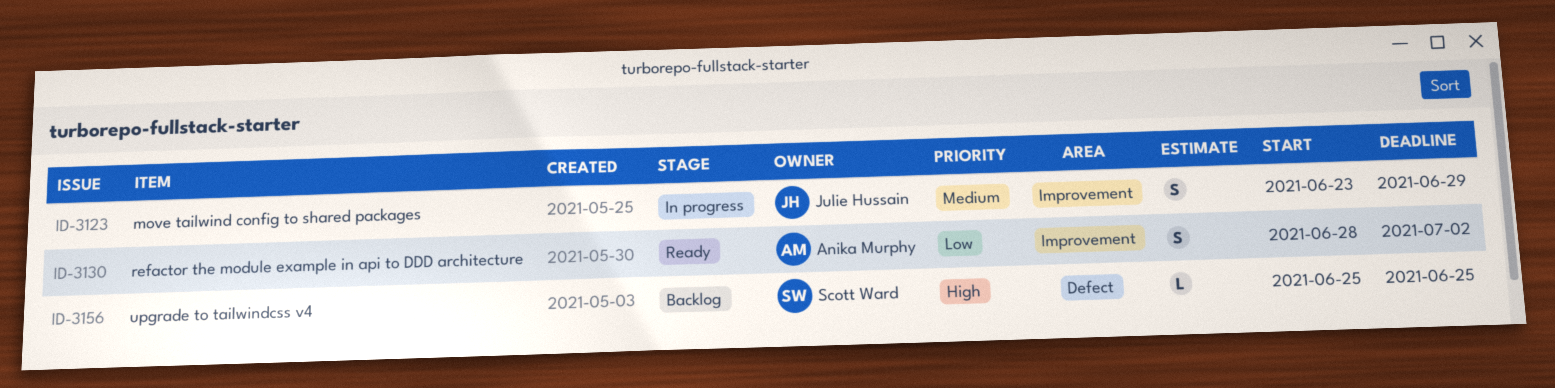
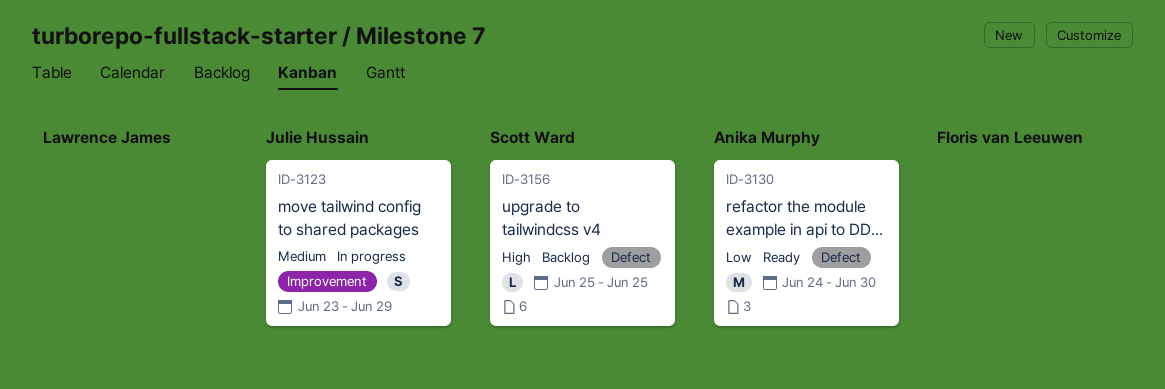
ID-3130, label: Improvement -> Defect
ID-3130, estimate: S -> M
ID-3130, start: Jun 28 -> Jun 24
ID-3130, due: Jul 2 -> Jun 30

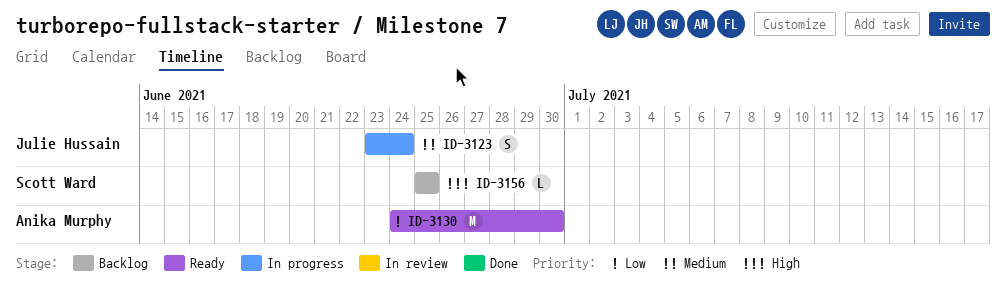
ID-3123, due: Jun 29 -> Jun 24

